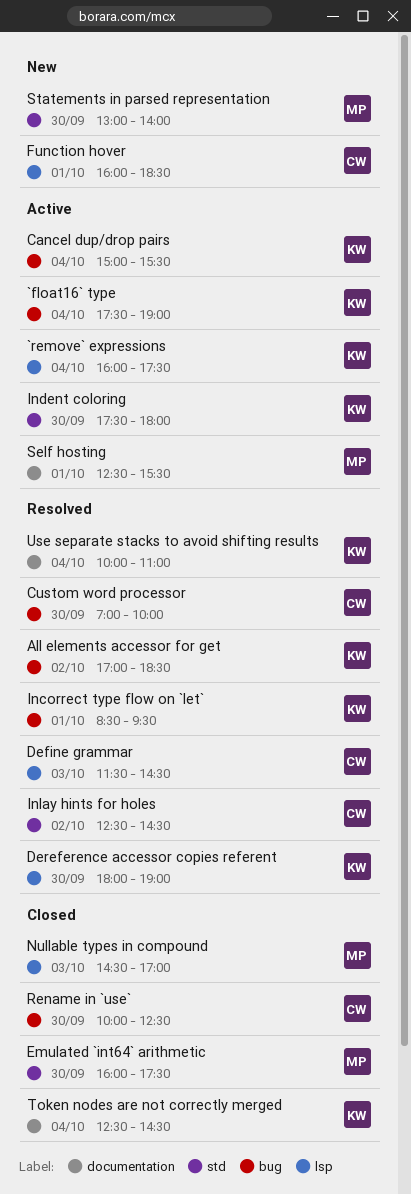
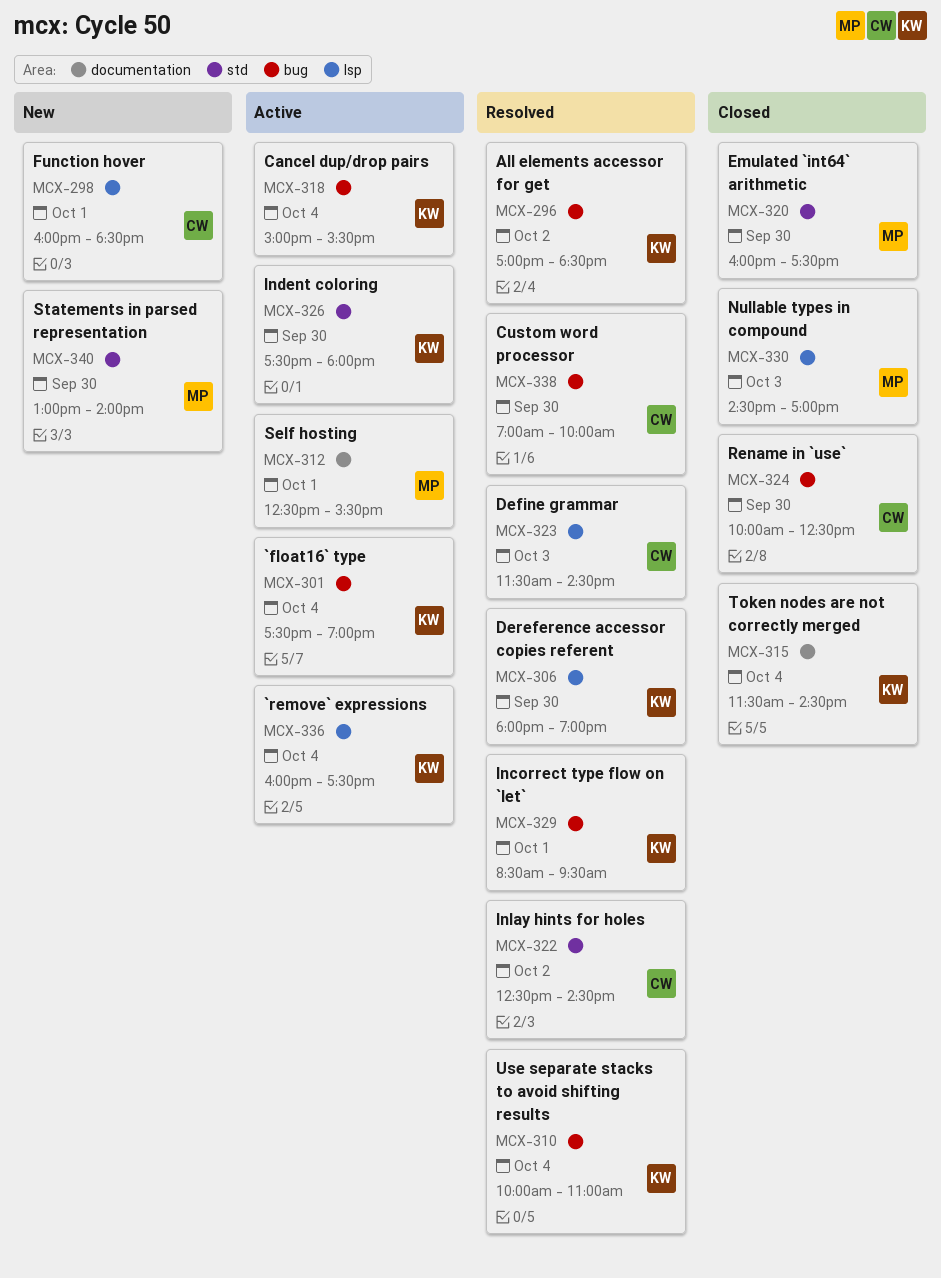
Token nodes are not correctly merged, begins: 12:30 -> 11:30
Use separate stacks to avoid shifting results, label: documentation -> bug

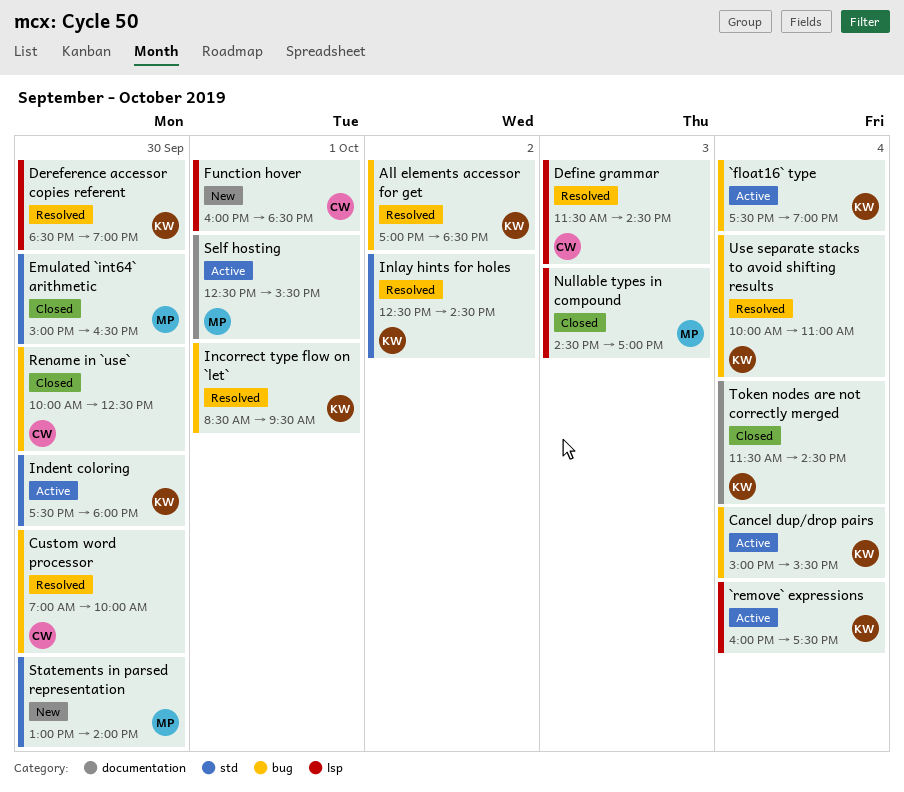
Dereference accessor copies referent, begins: 18:00 -> 18:30
Emulated `int64` arithmetic, begins: 16:00 -> 15:00
Emulated `int64` arithmetic, ends: 17:30 -> 16:30
Inlay hints for holes, owner: CW -> KW

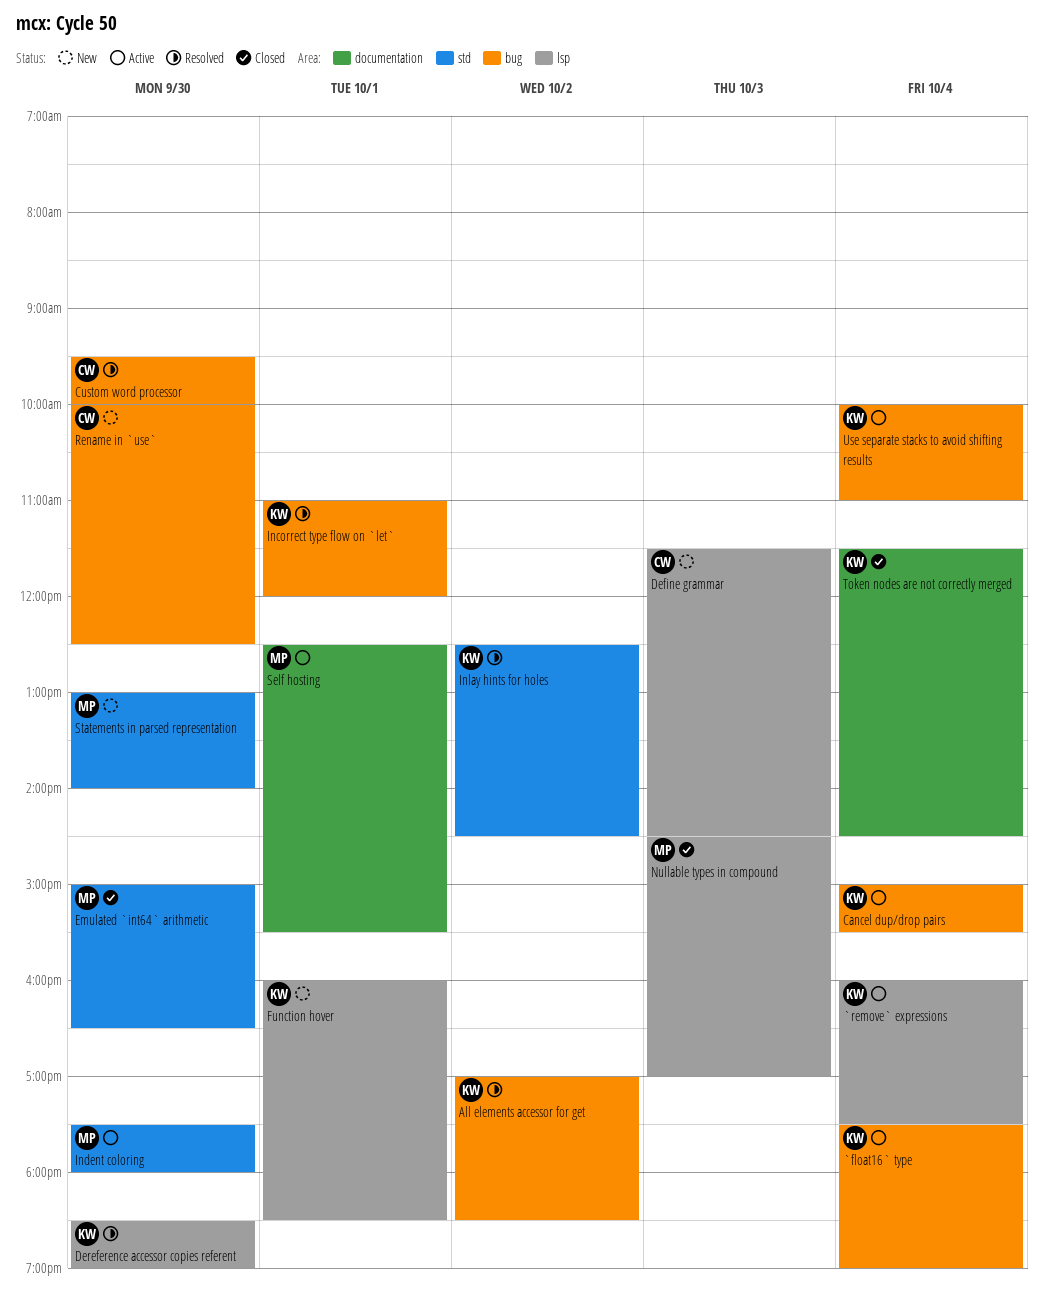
Custom word processor, begins: 07:00 -> 09:30
Define grammar, status: Resolved -> New
Function hover, owner: CW -> KW
Incorrect type flow on `let`, begins: 08:30 -> 11:00
Incorrect type flow on `let`, ends: 09:30 -> 12:00
Indent coloring, owner: KW -> MP
Rename in `use`, status: Closed -> New
Use separate stacks to avoid shifting results, status: Resolved -> Active

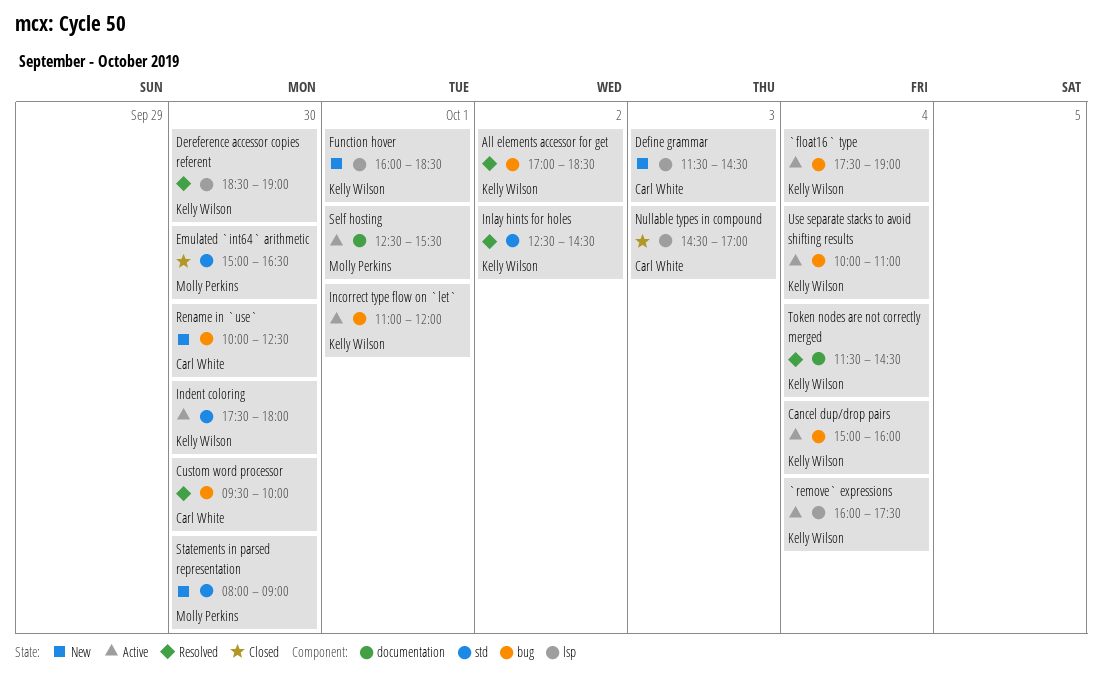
Cancel dup/drop pairs, ends: 15:30 -> 16:00
Incorrect type flow on `let`, status: Resolved -> Active
Indent coloring, owner: Molly Perkins -> Kelly Wilson
Nullable types in compound, owner: Molly Perkins -> Carl White
Statements in parsed representation, begins: 13:00 -> 08:00
Statements in parsed representation, ends: 14:00 -> 09:00
Token nodes are not correctly merged, status: Closed -> Resolved

